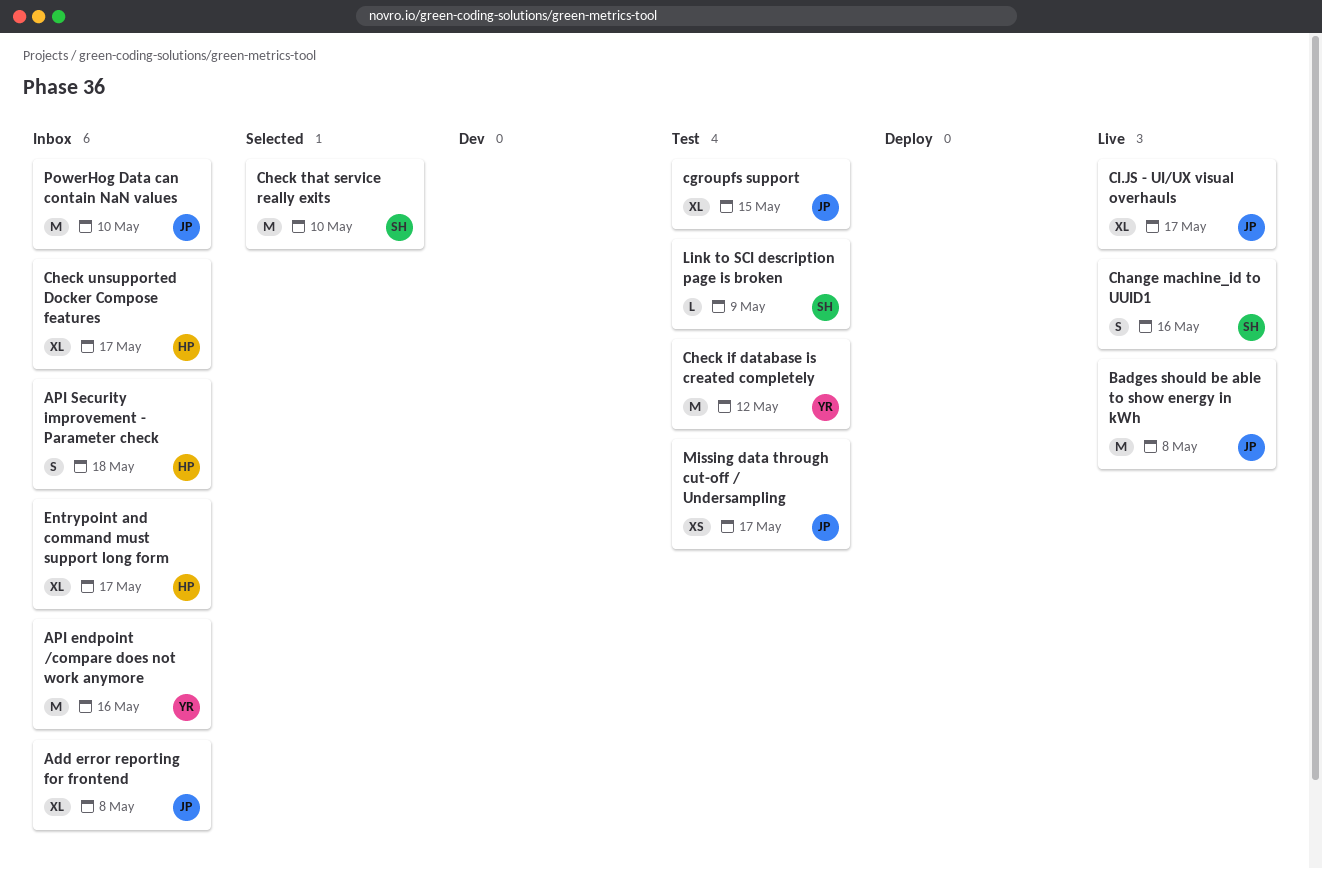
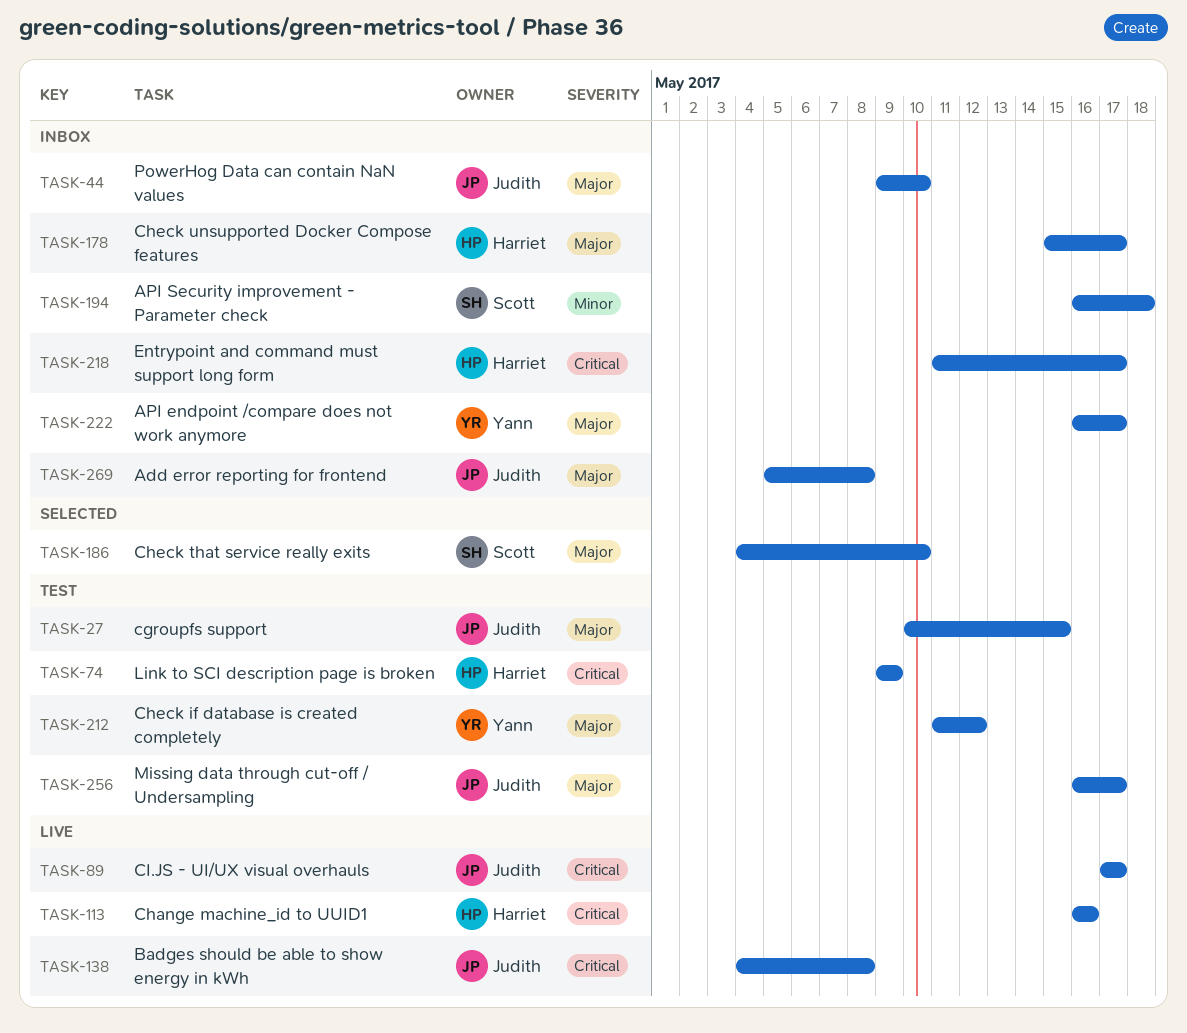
API endpoint /compare does not work anymore, due: May 16 -> May 17
API Security improvement - Parameter check, owner: Harriet -> Scott
Change machine_id to UUID1, owner: Scott -> Harriet
Link to SCI description page is broken, owner: Scott -> Harriet

